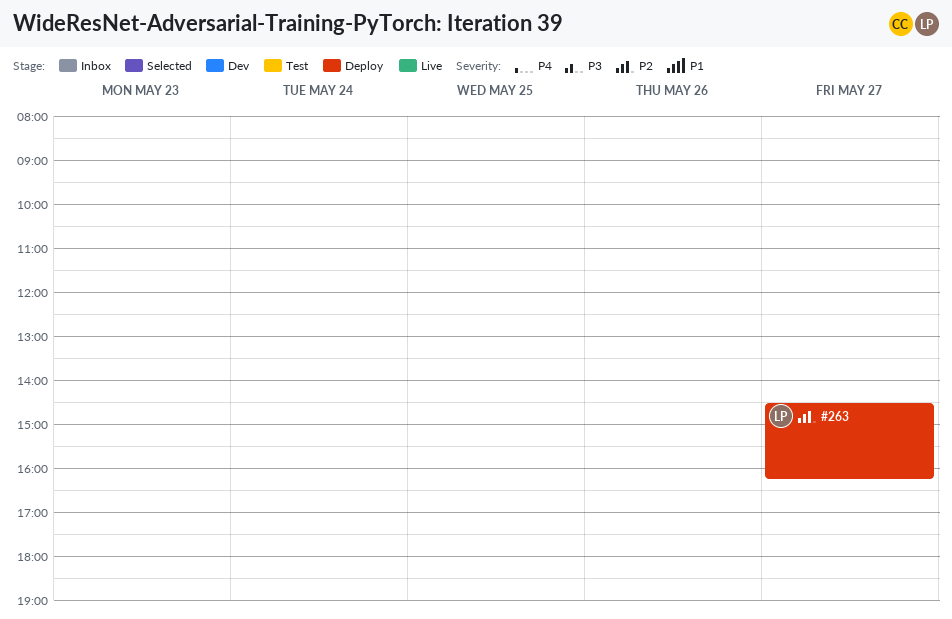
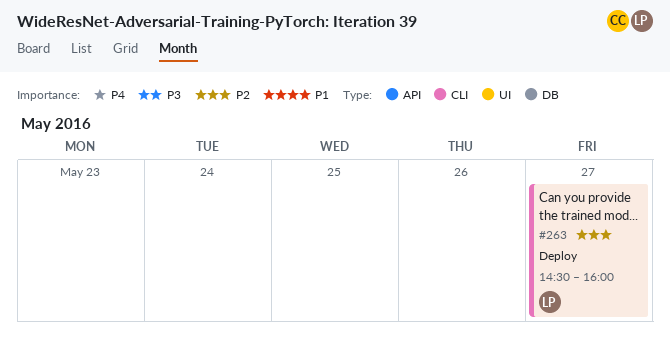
#263, ends: 16:15 -> 16:00

